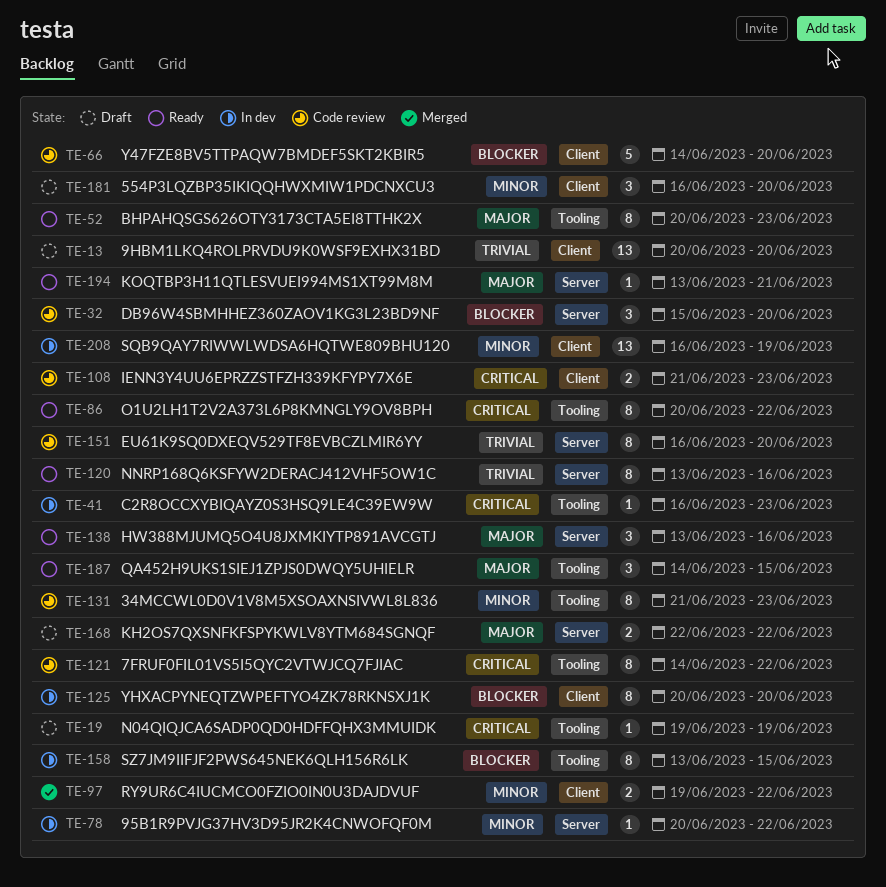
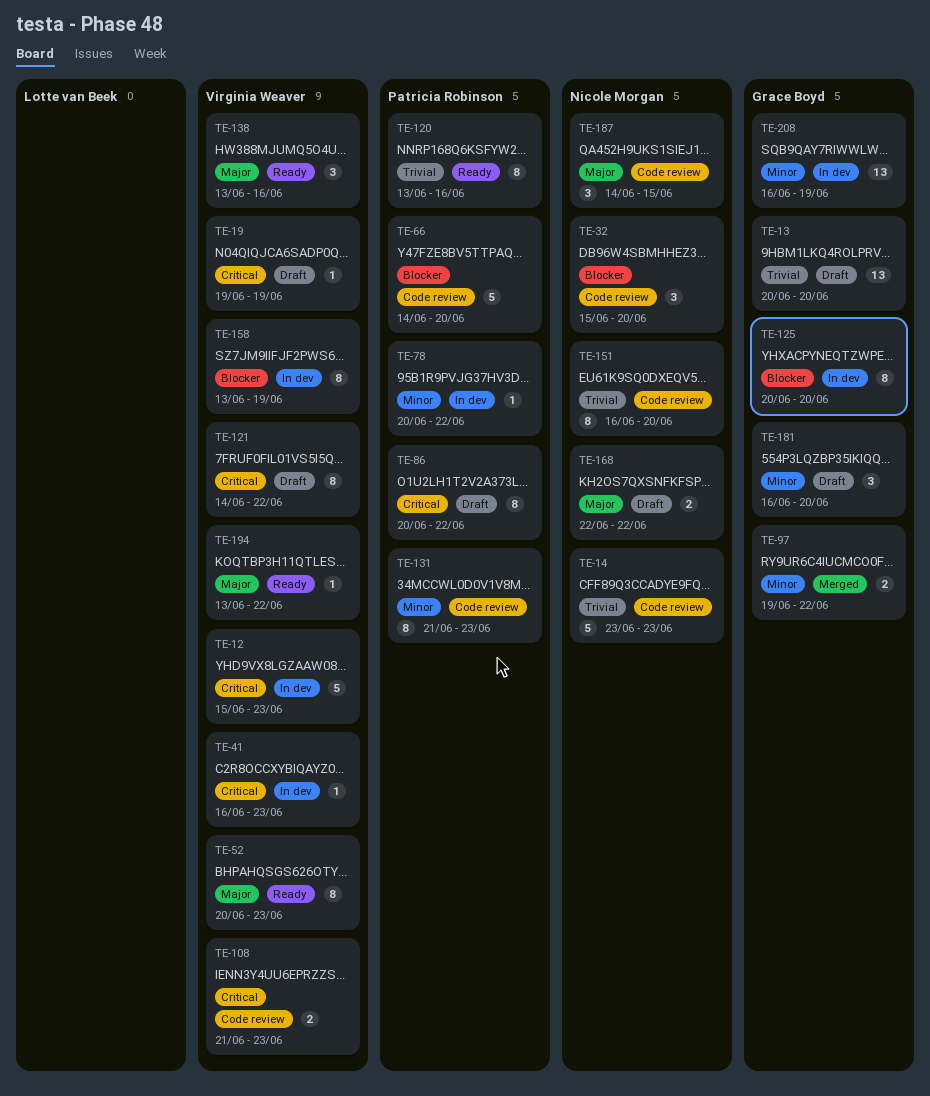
TE-12: none -> present
TE-14: none -> present
TE-86, status: Ready -> Draft
TE-121, status: Code review -> Draft
TE-158, due: Jun 15 -> Jun 19
TE-187, status: Ready -> Code review
TE-194, due: Jun 21 -> Jun 22

